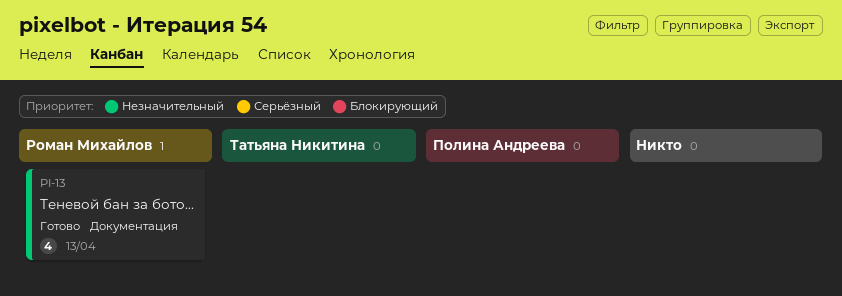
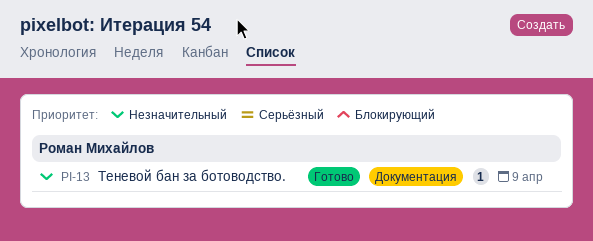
PI-13, estimate: 4 -> 1
PI-13, due: Apr 13 -> Apr 9

